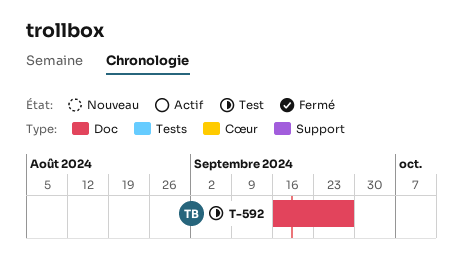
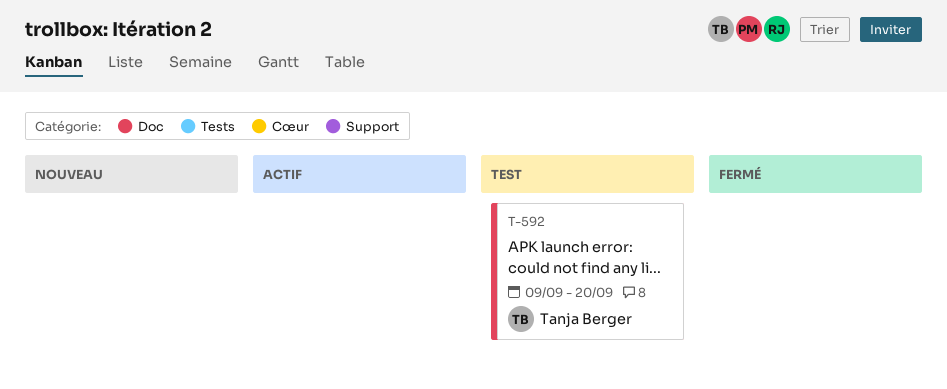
T-592, start: Sep 16 -> Sep 9
T-592, due: Sep 27 -> Sep 20

